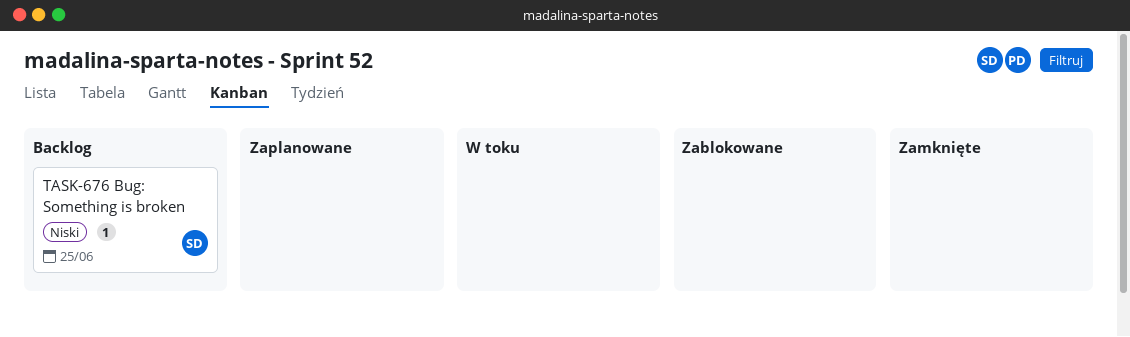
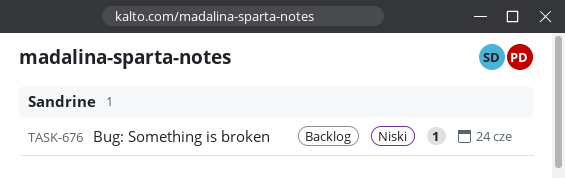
TASK-676, due: Jun 25 -> Jun 24

